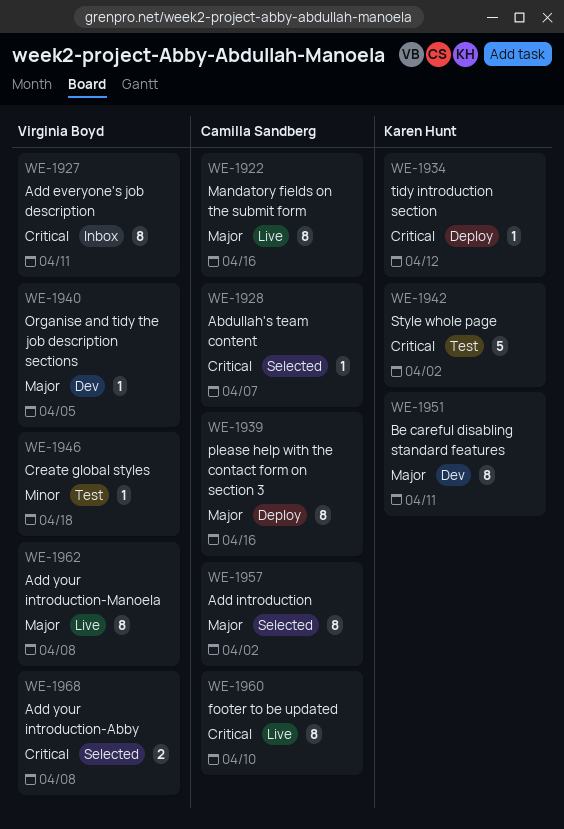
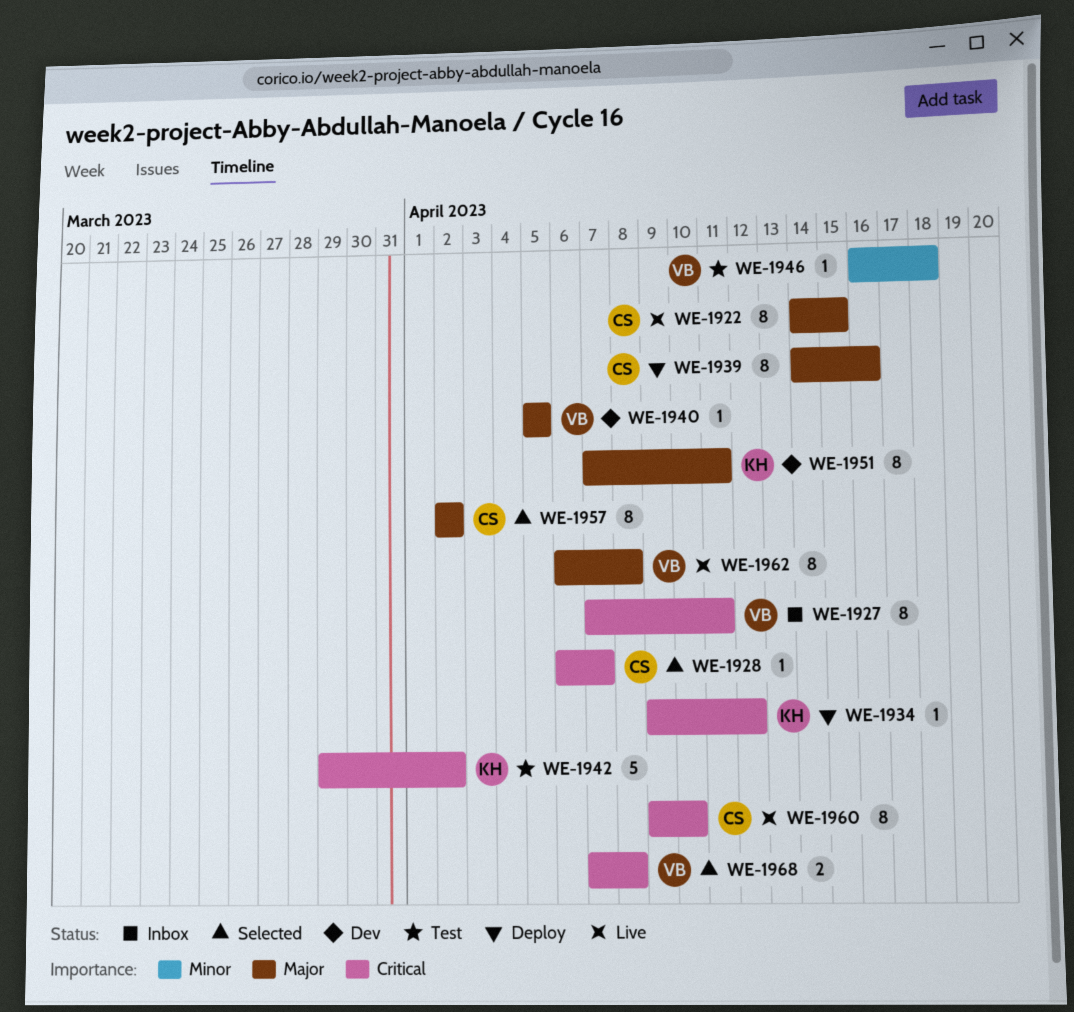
WE-1922, due: Apr 16 -> Apr 15

